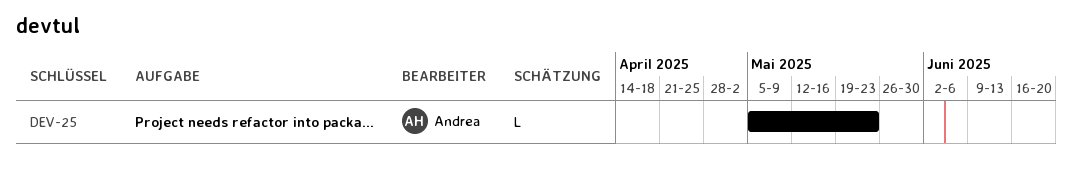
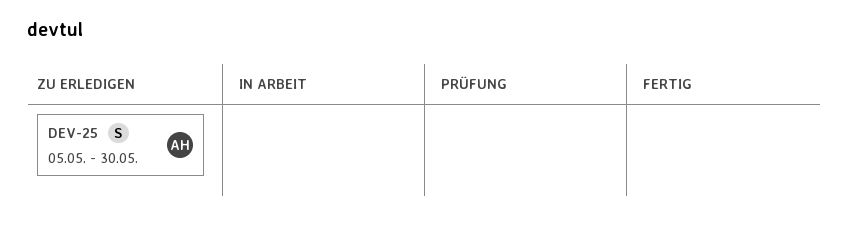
DEV-25, estimate: L -> S
DEV-25, due: May 23 -> May 30

